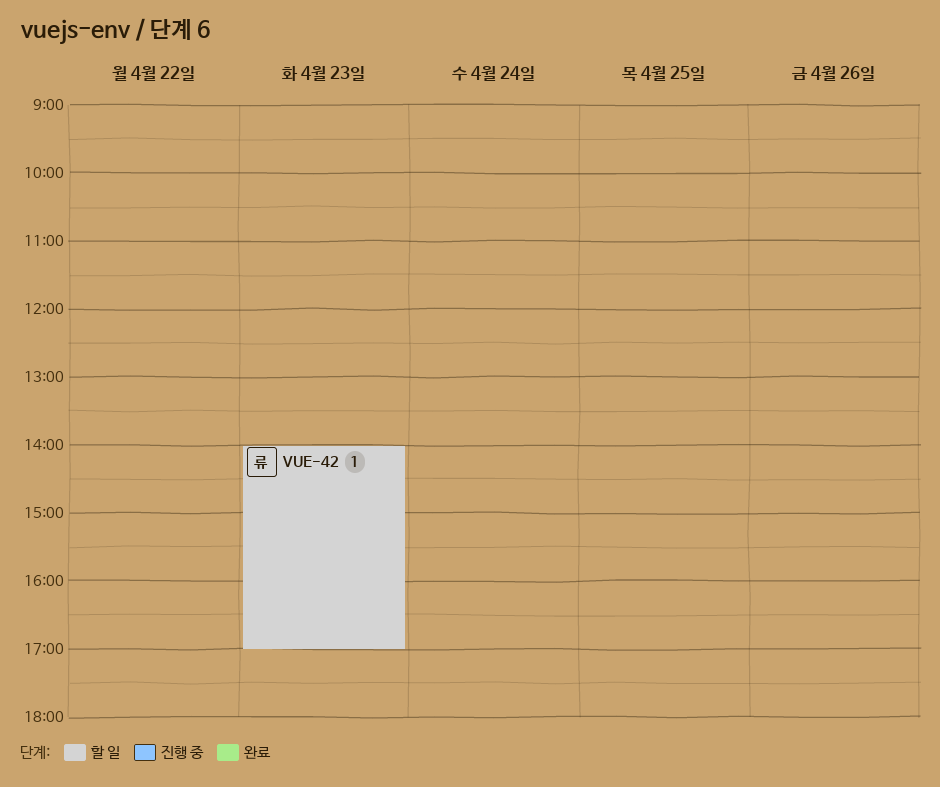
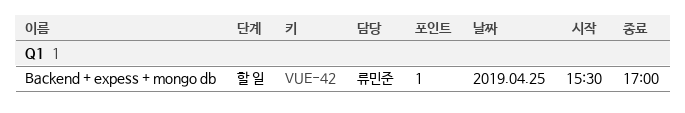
VUE-42, day: Apr 23 -> Apr 25
VUE-42, begins: 14:00 -> 15:30

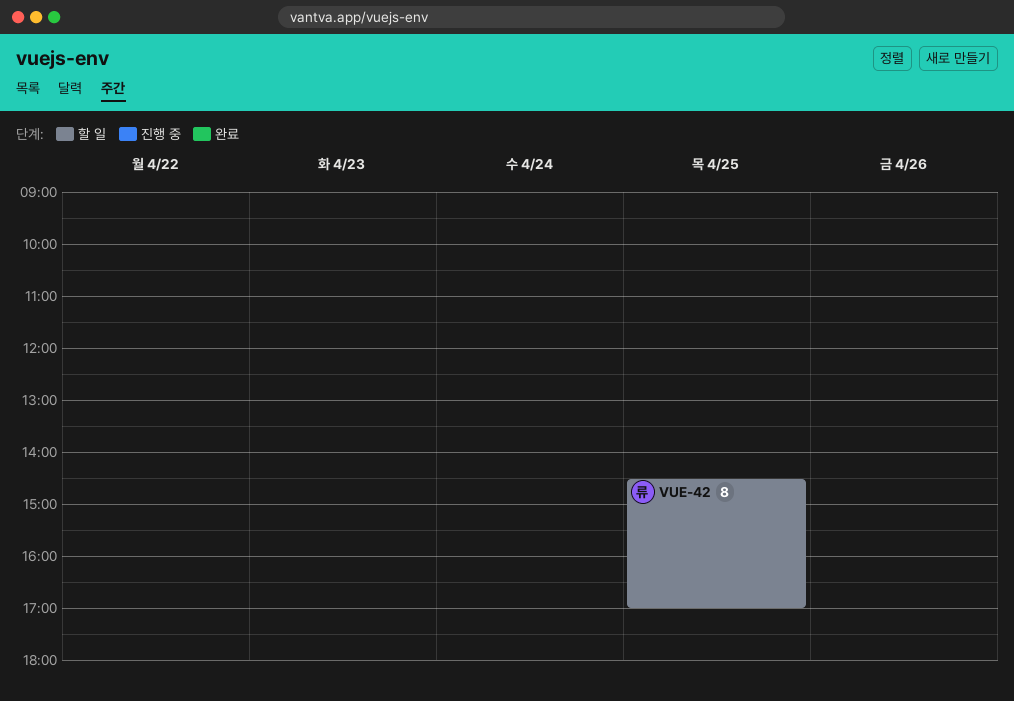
VUE-42, estimate: 1 -> 8
VUE-42, begins: 15:30 -> 14:30

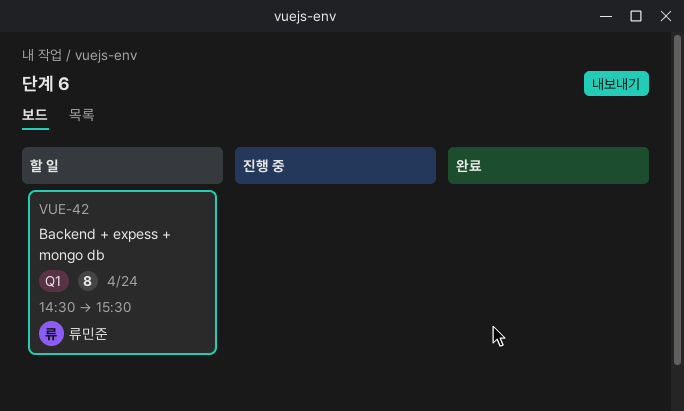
VUE-42, day: Apr 25 -> Apr 24
VUE-42, ends: 17:00 -> 15:30

